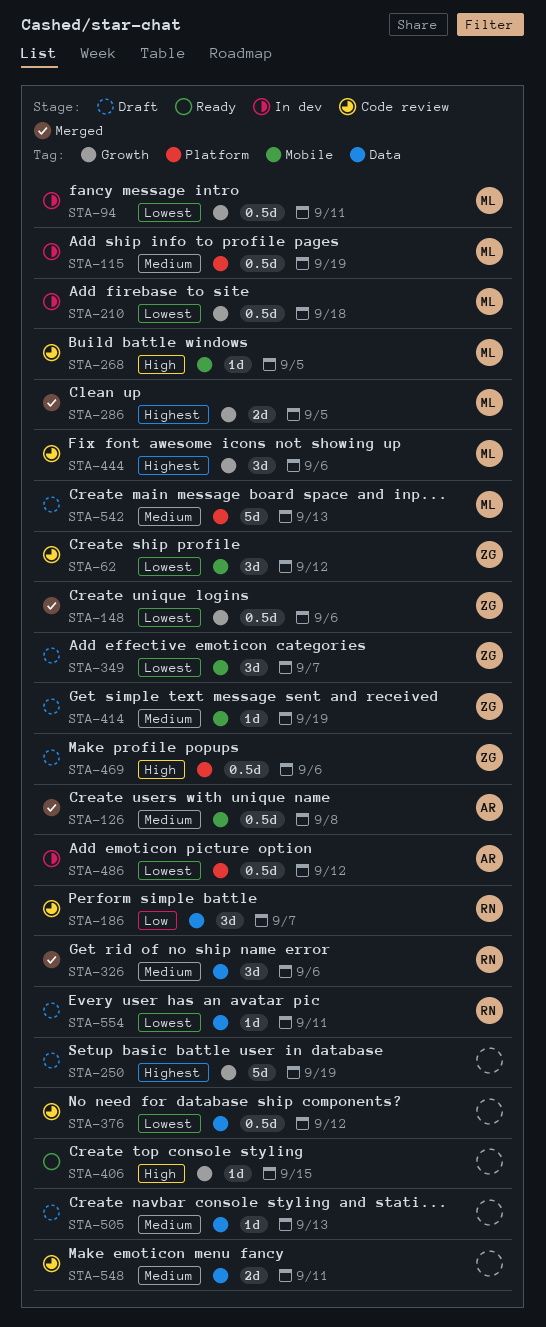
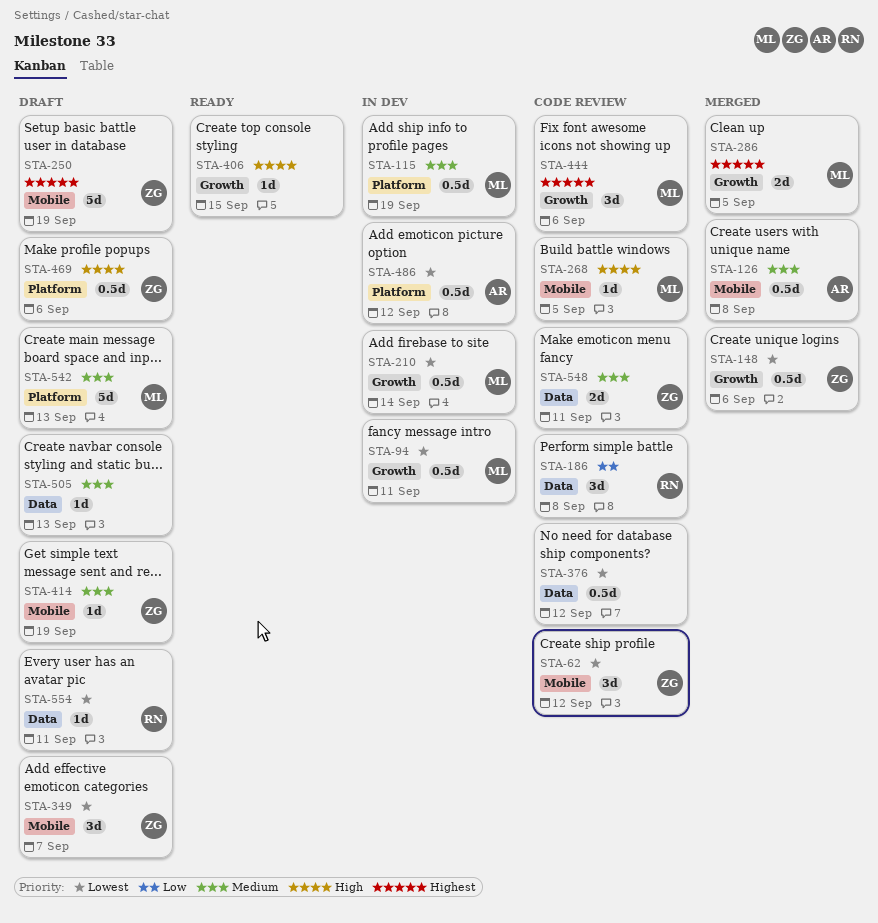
STA-186, due: Sep 7 -> Sep 8
STA-210, due: Sep 18 -> Sep 14
STA-250, owner: none -> ZG
STA-250, label: Growth -> Mobile
STA-326: present -> none
STA-548, owner: none -> ZG

